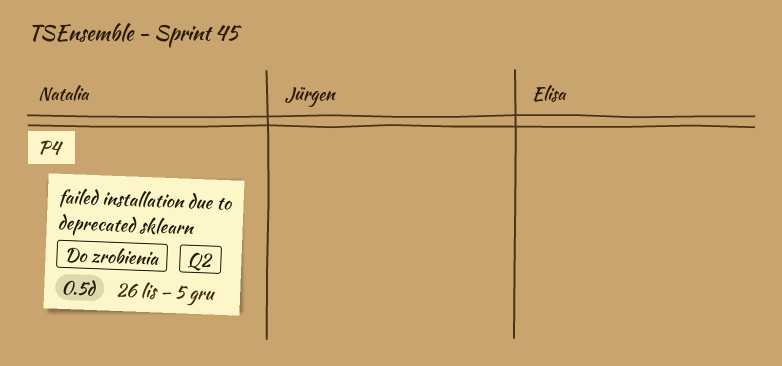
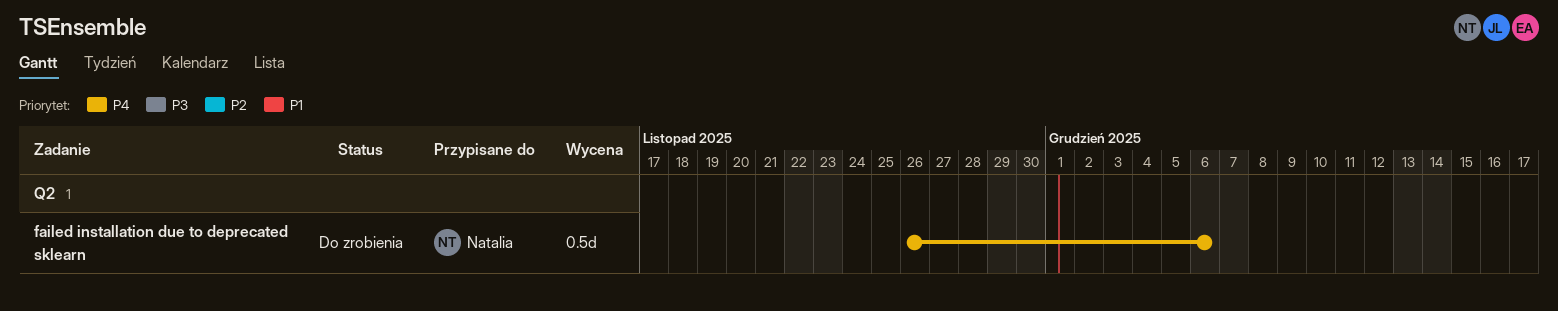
failed installation due to deprecated sklearn, due: Dec 5 -> Dec 6

